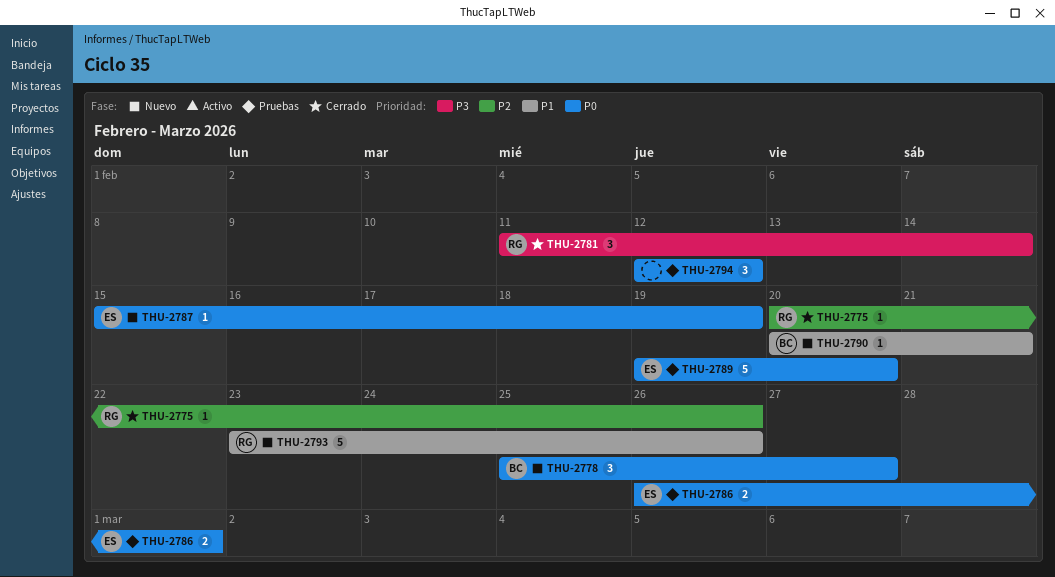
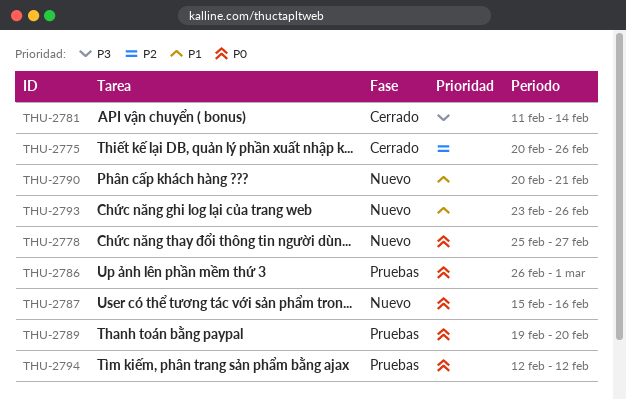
THU-2787, due: Feb 19 -> Feb 16

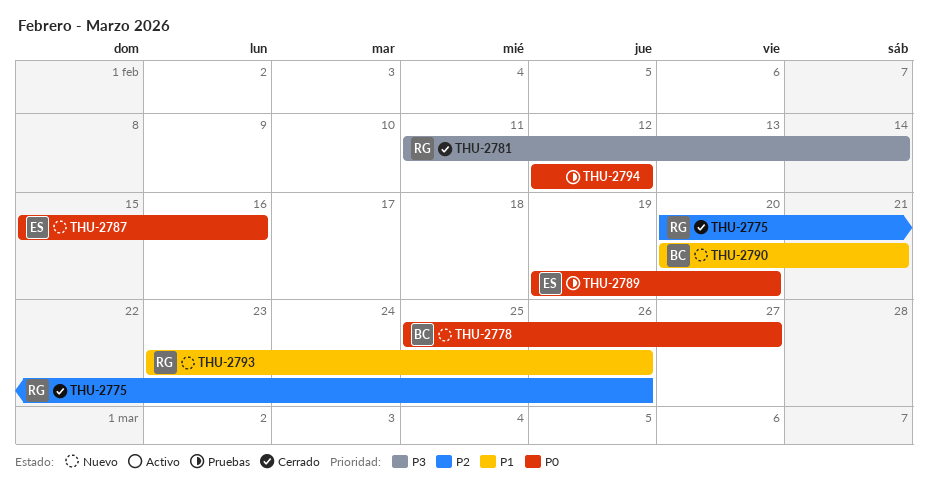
THU-2786: present -> none

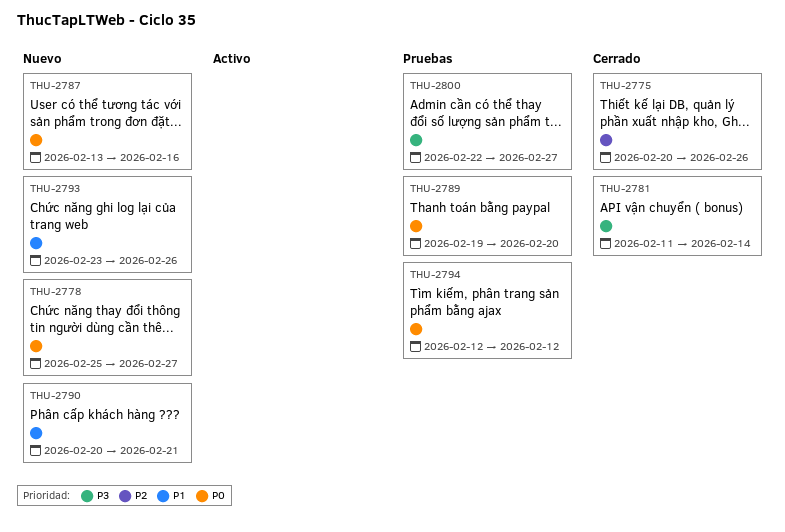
THU-2787, start: Feb 15 -> Feb 13
THU-2800: none -> present

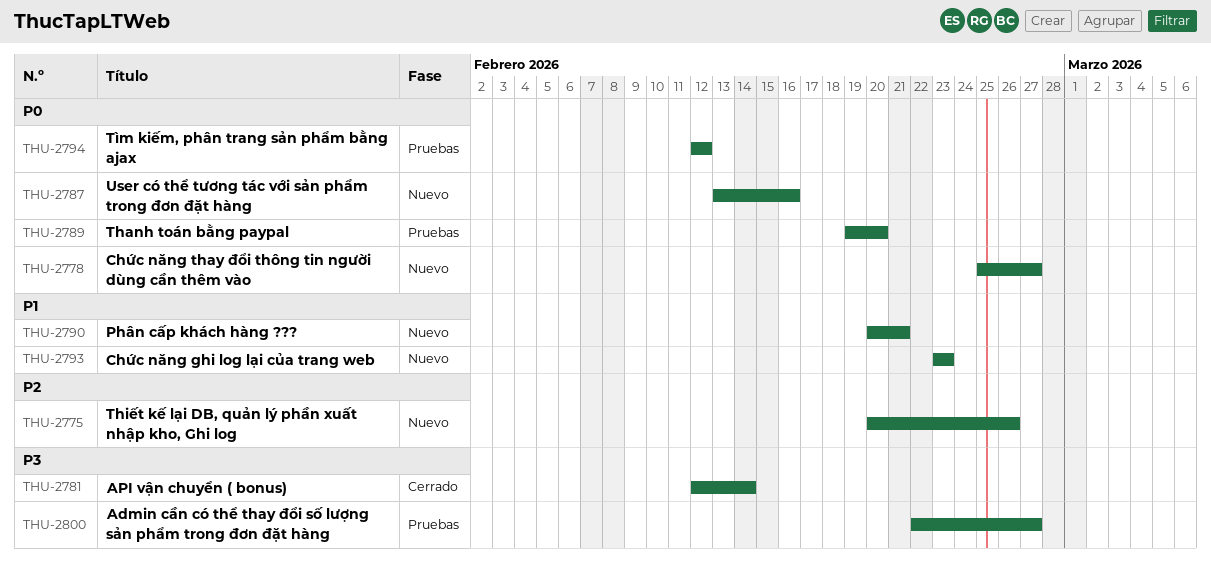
THU-2775, status: Cerrado -> Nuevo
THU-2781, start: Feb 11 -> Feb 12
THU-2793, due: Feb 26 -> Feb 23

